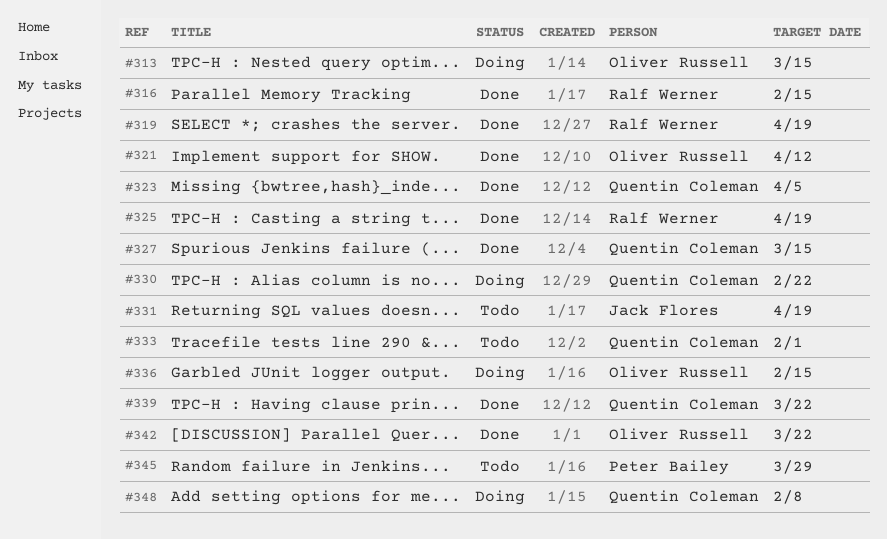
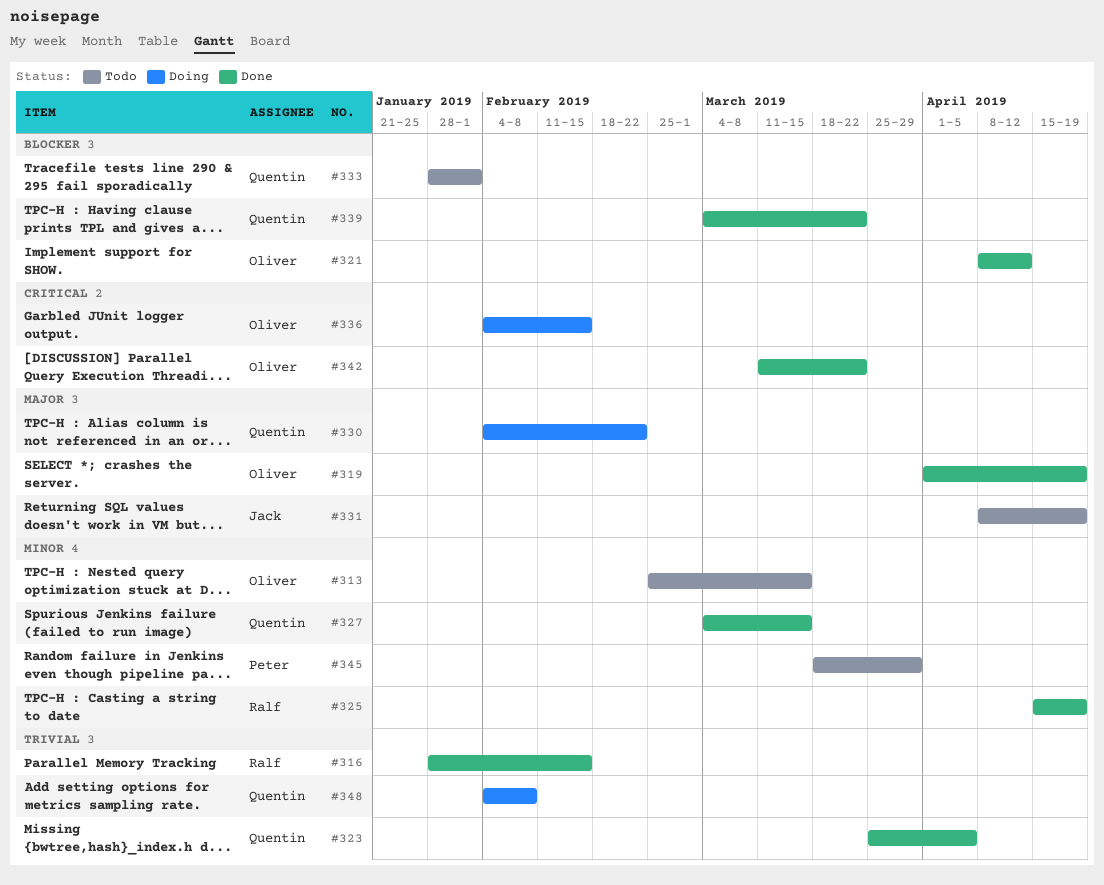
#313, status: Doing -> Todo
#319, owner: Ralf Werner -> Oliver Russell

